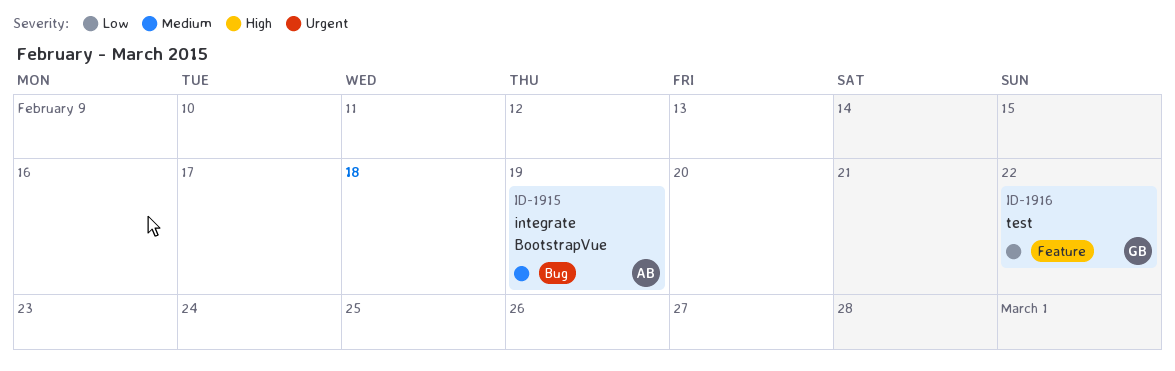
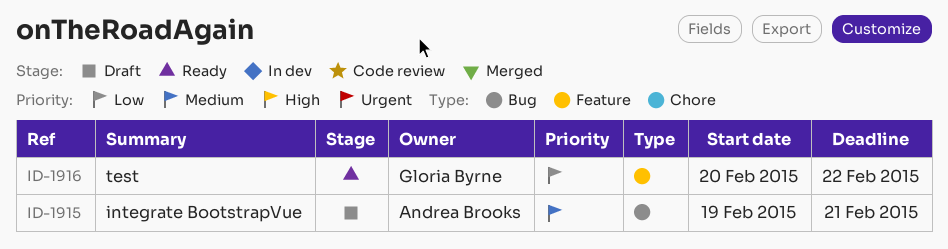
ID-1915, due: Feb 19 -> Feb 21

